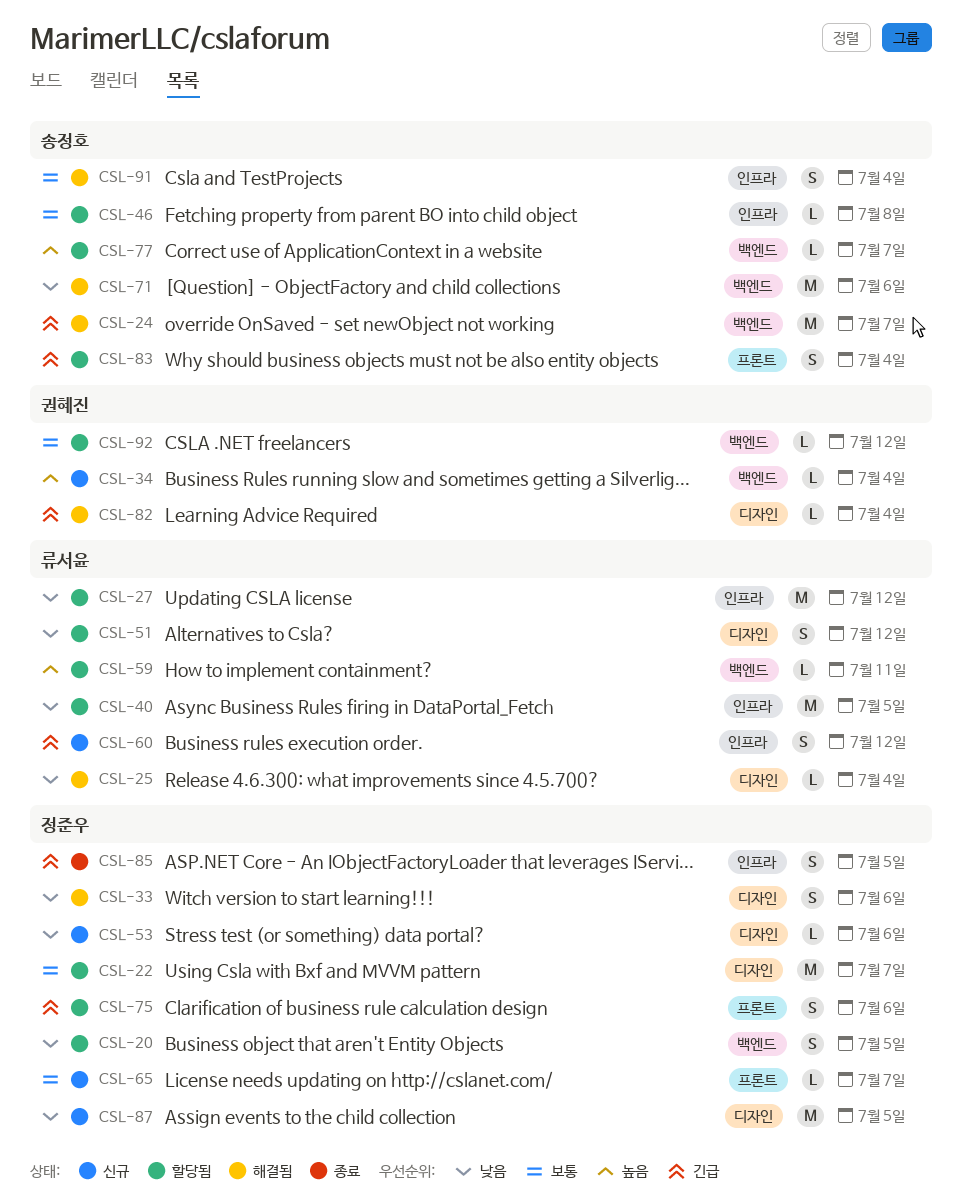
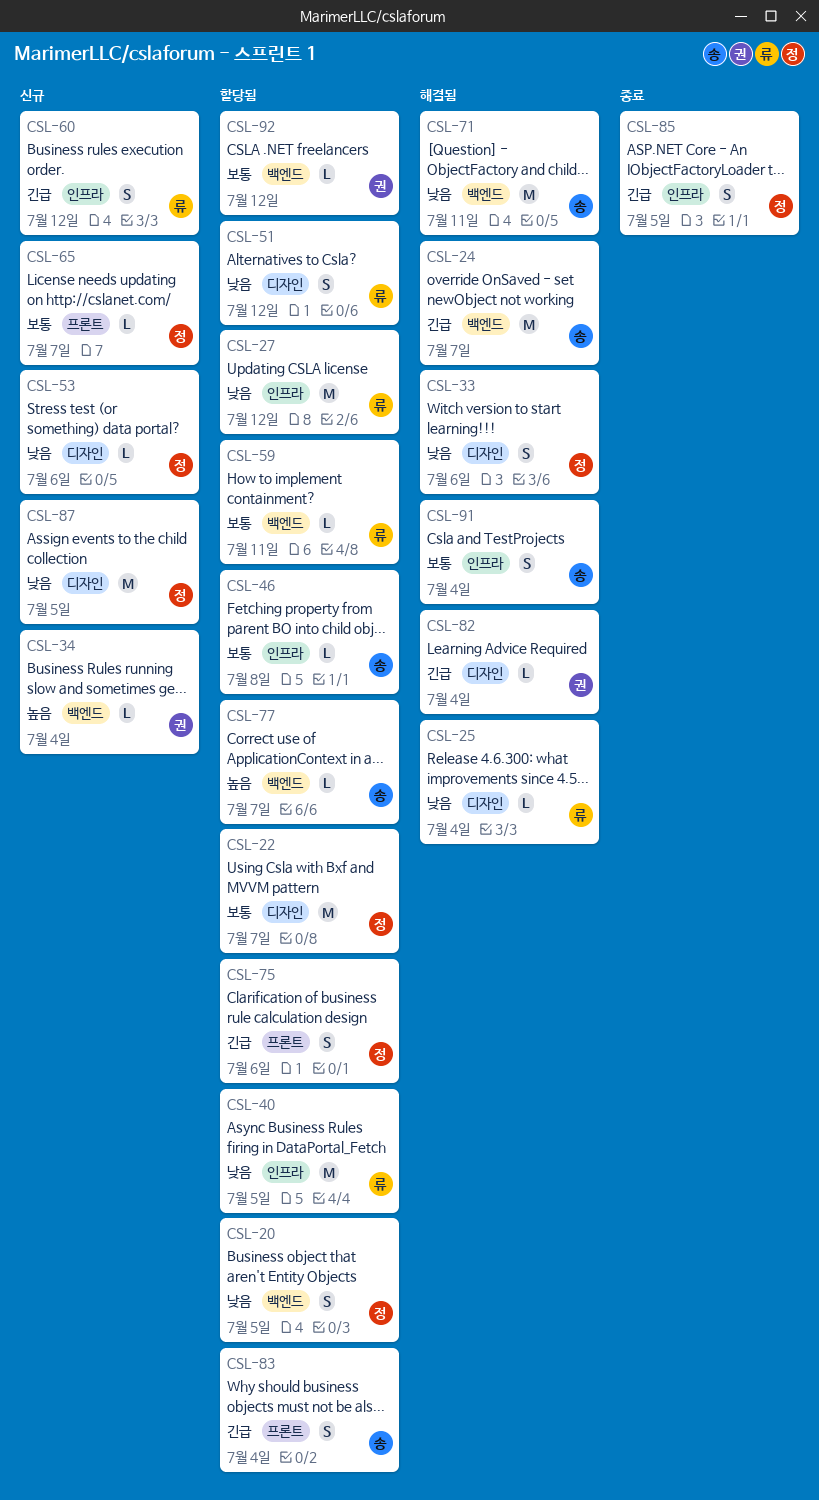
CSL-59, priority: 높음 -> 보통
CSL-71, due: Jul 6 -> Jul 11

